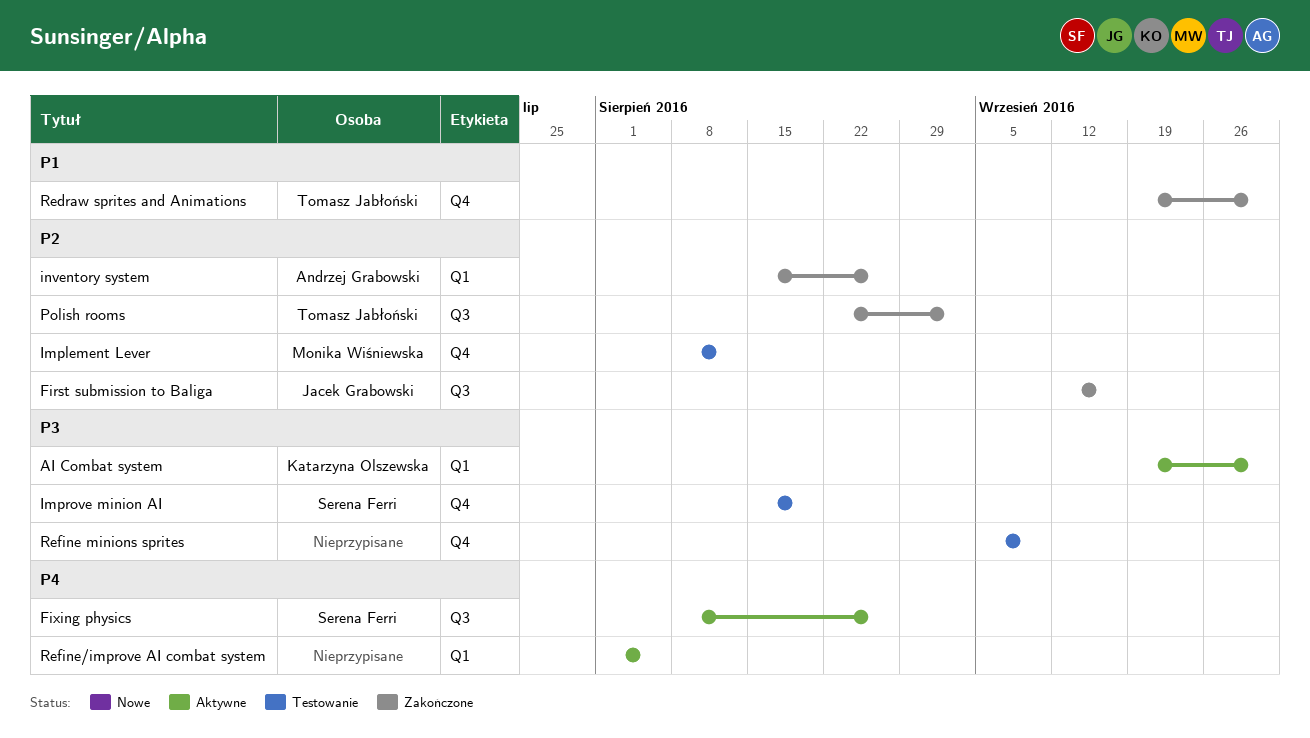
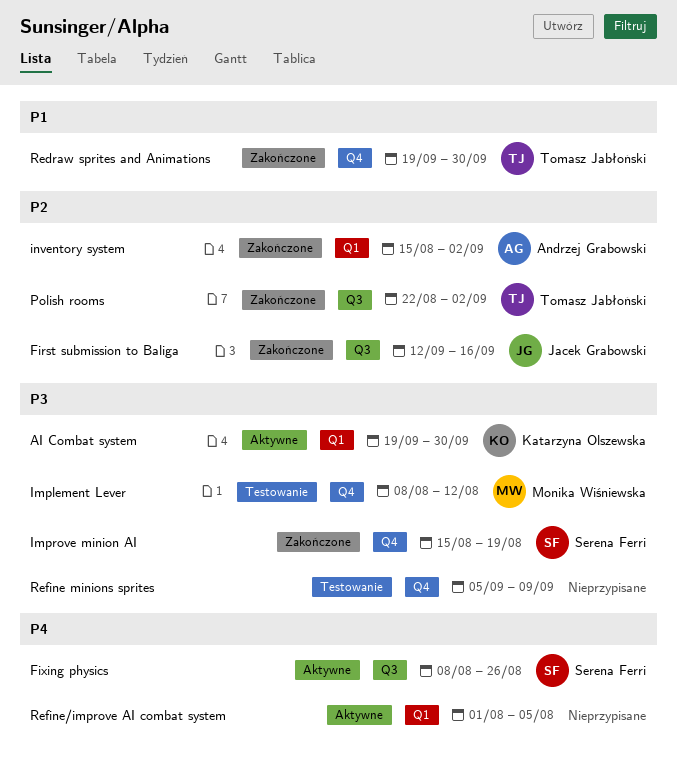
Implement Lever, priority: P2 -> P3
Improve minion AI, status: Testowanie -> Zakończone
inventory system, due: Aug 26 -> Sep 2

